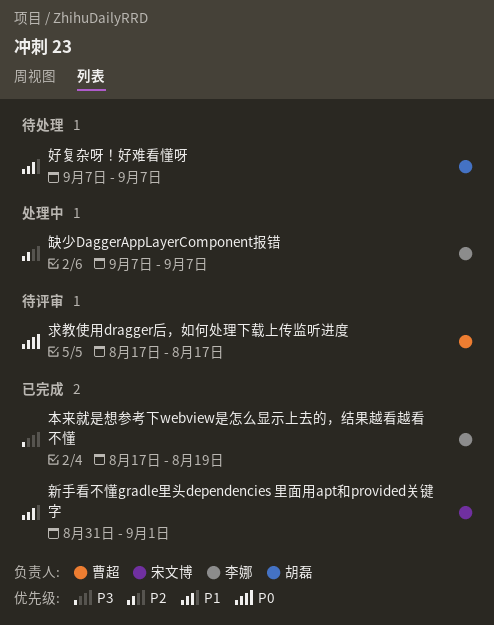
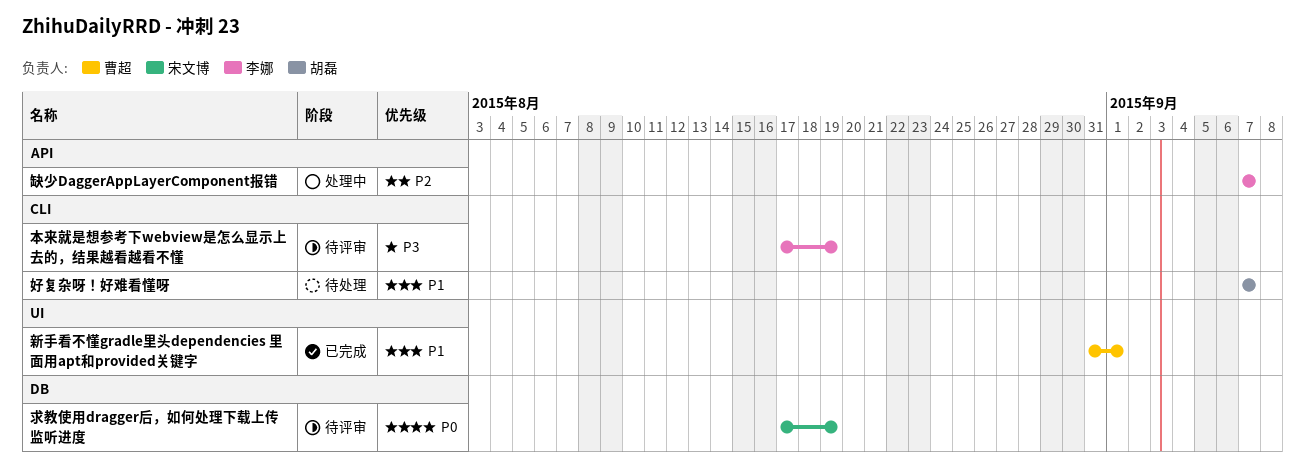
新手看不懂gradle里头dependencies 里面用apt和provided关键字, owner: 宋文博 -> 曹超
本来就是想参考下webview是怎么显示上去的，结果越看越看不懂, status: 已完成 -> 待评审
求教使用dragger后，如何处理下载上传监听进度, owner: 曹超 -> 宋文博
求教使用dragger后，如何处理下载上传监听进度, due: Aug 17 -> Aug 19

